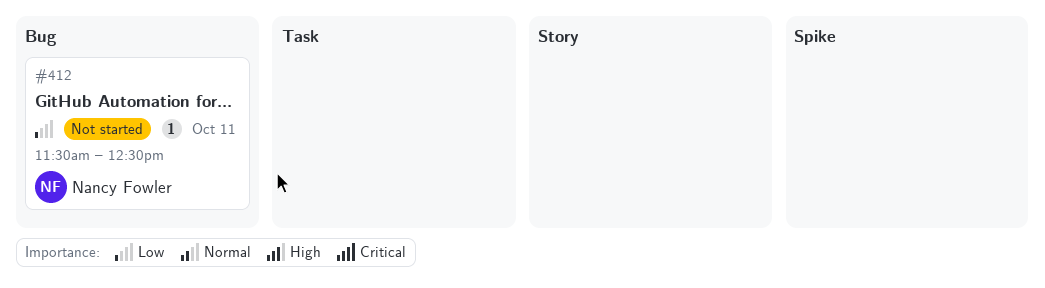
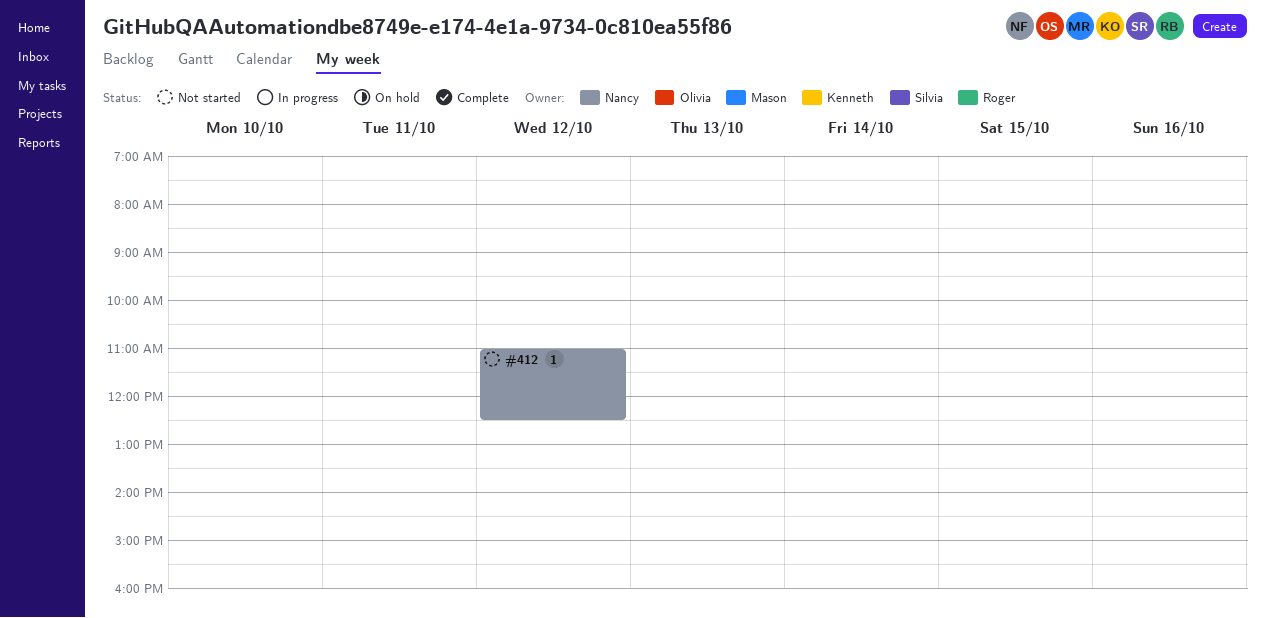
#412, day: Oct 11 -> Oct 12
#412, begins: 11:30 -> 11:00

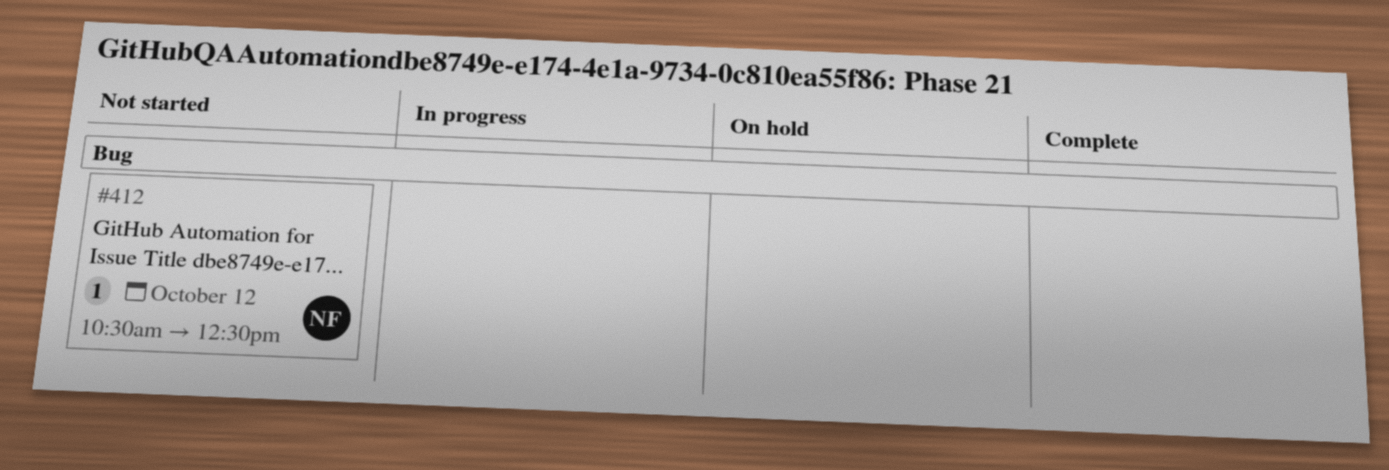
#412, begins: 11:00 -> 10:30

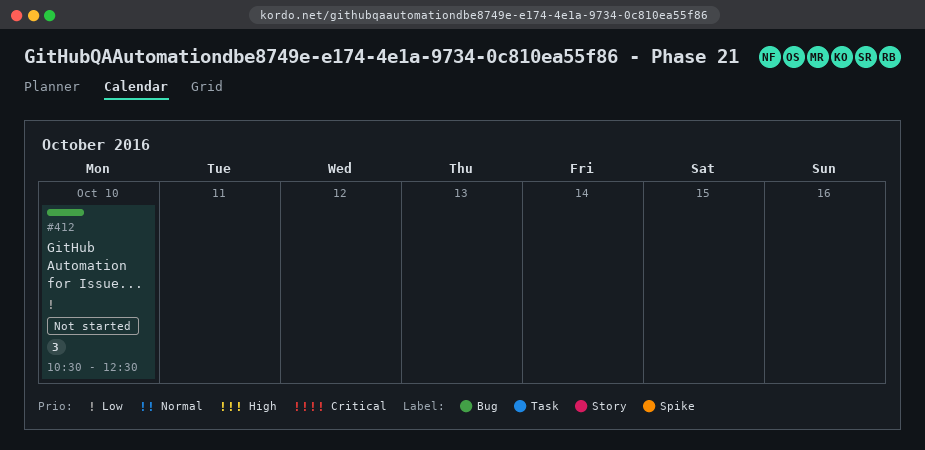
#412, estimate: 1 -> 3
#412, day: Oct 12 -> Oct 10

